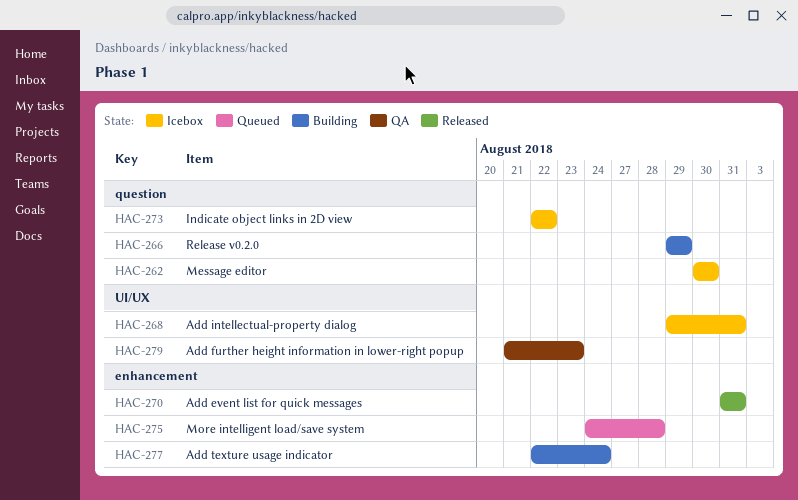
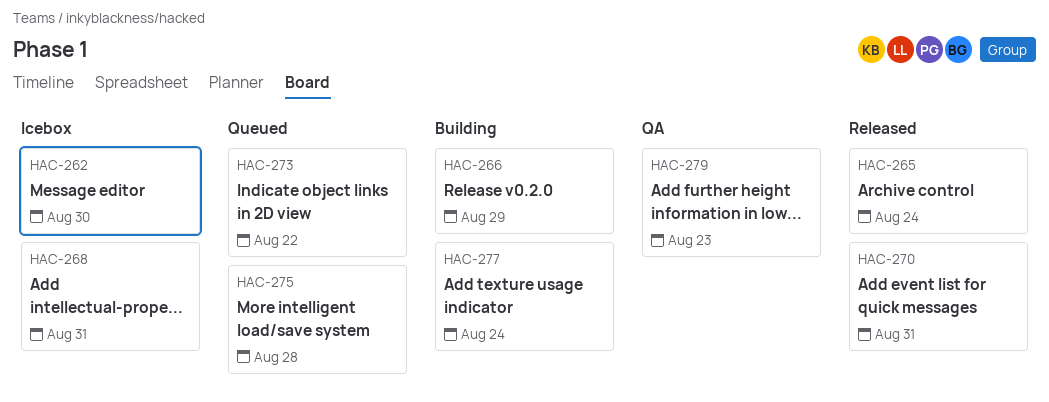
HAC-265: none -> present
HAC-273, status: Icebox -> Queued

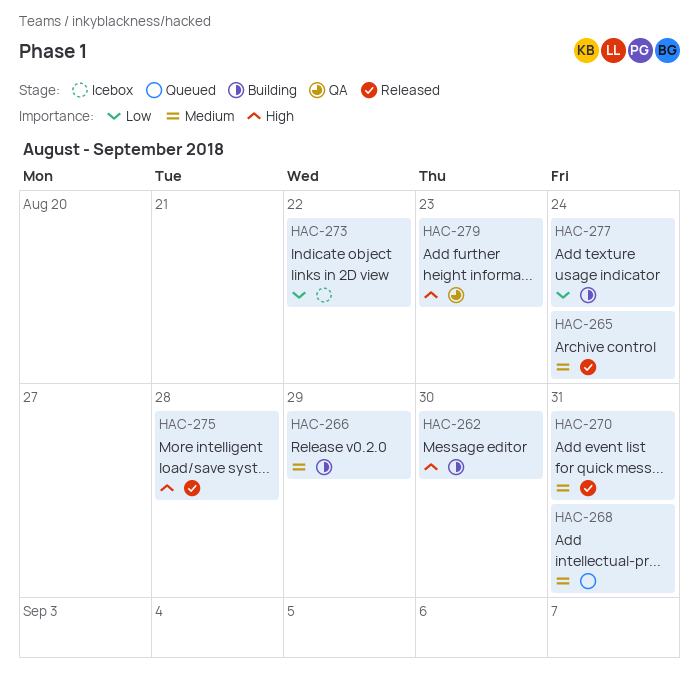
HAC-262, status: Icebox -> Building
HAC-268, status: Icebox -> Queued
HAC-273, status: Queued -> Icebox
HAC-275, status: Queued -> Released

